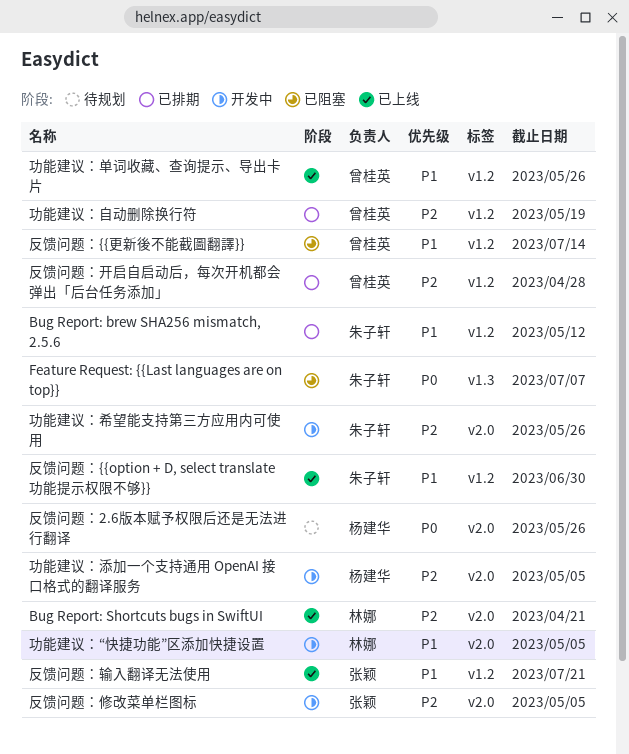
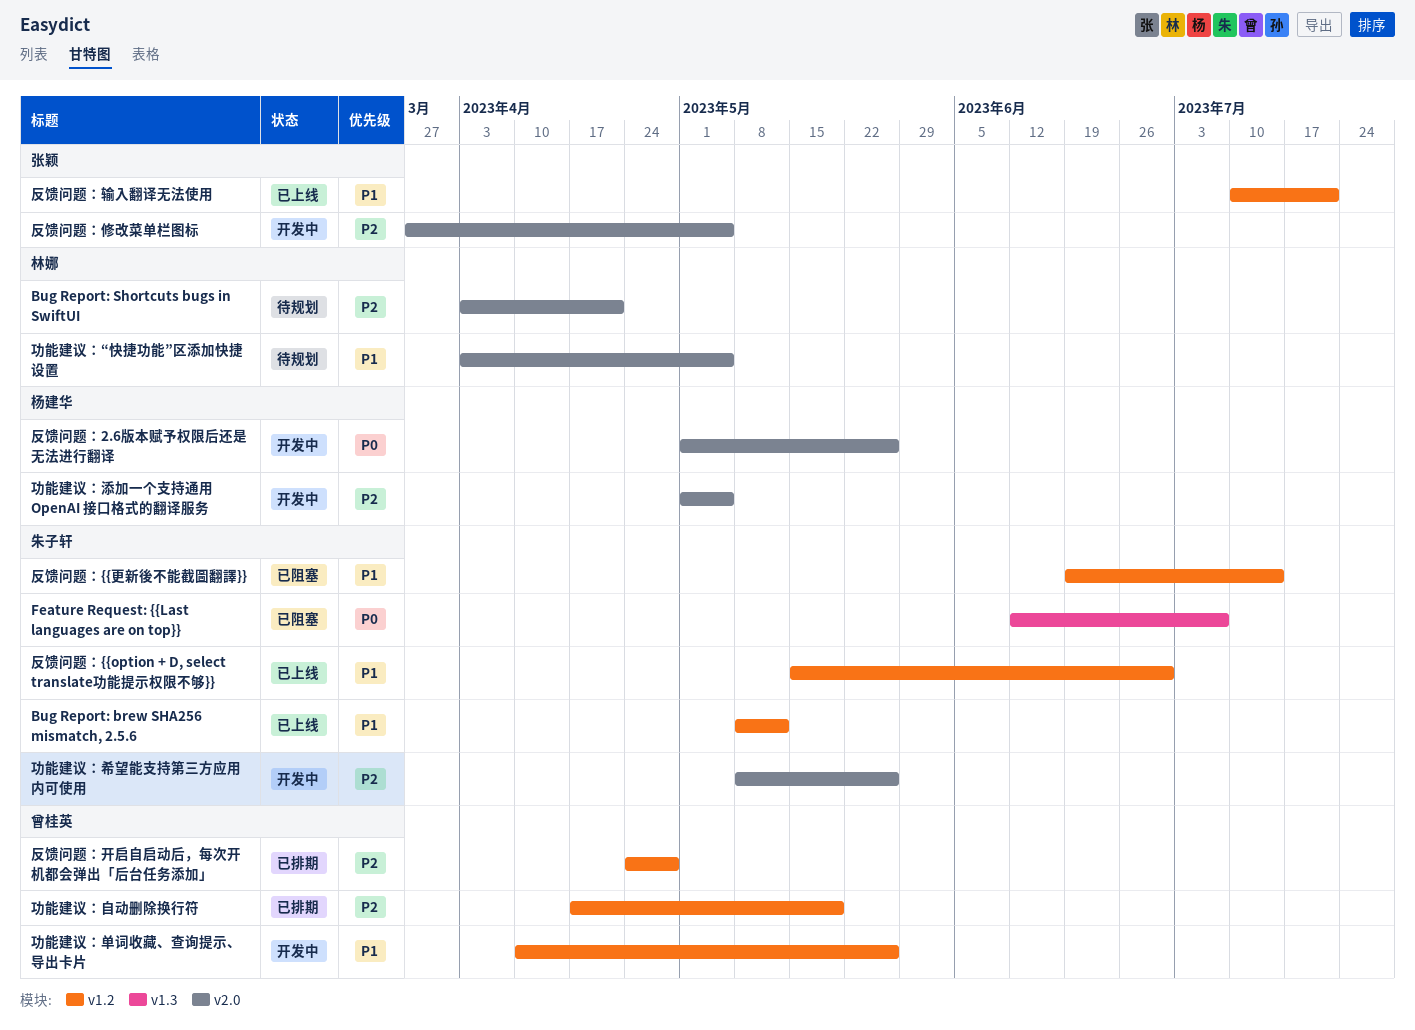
Bug Report: brew SHA256 mismatch, 2.5.6, status: 已排期 -> 已上线
Bug Report: Shortcuts bugs in SwiftUI, status: 已上线 -> 待规划
功能建议：“快捷功能”区添加快捷设置, status: 开发中 -> 待规划
功能建议：单词收藏、查询提示、导出卡片, status: 已上线 -> 开发中
反馈问题：2.6版本赋予权限后还是无法进行翻译, status: 待规划 -> 开发中
反馈问题：{{更新後不能截圖翻譯}}, owner: 曾桂英 -> 朱子轩

